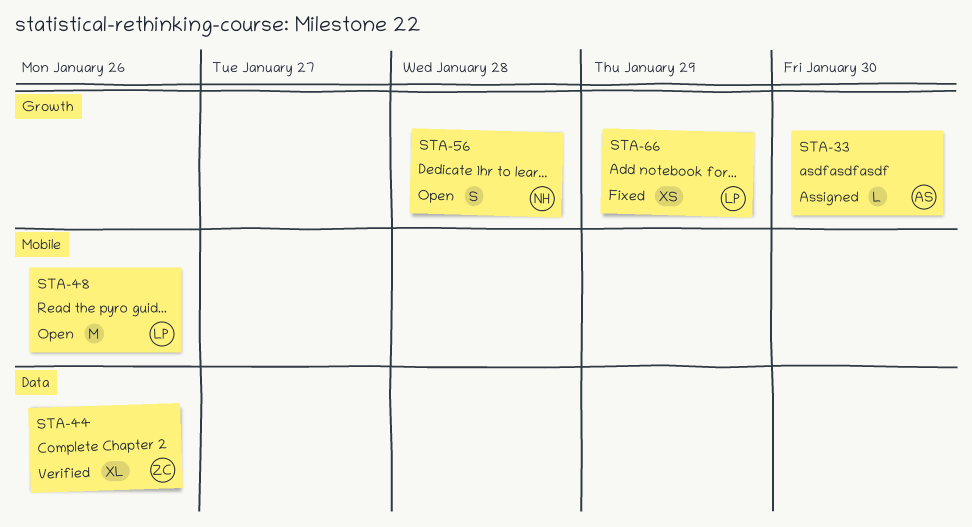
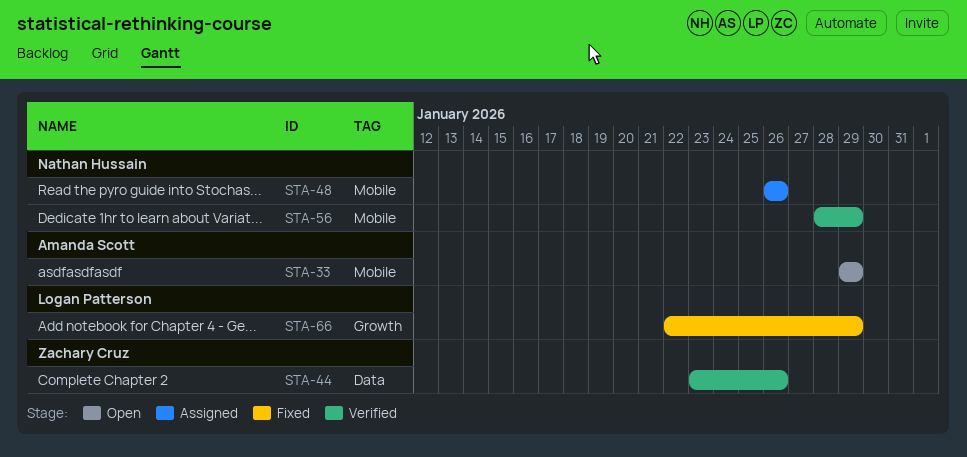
STA-33, status: Assigned -> Open
STA-33, label: Growth -> Mobile
STA-33, due: Jan 30 -> Jan 29
STA-48, status: Open -> Assigned
STA-48, owner: Logan Patterson -> Nathan Hussain
STA-56, status: Open -> Verified
STA-56, label: Growth -> Mobile
STA-56, due: Jan 28 -> Jan 29

